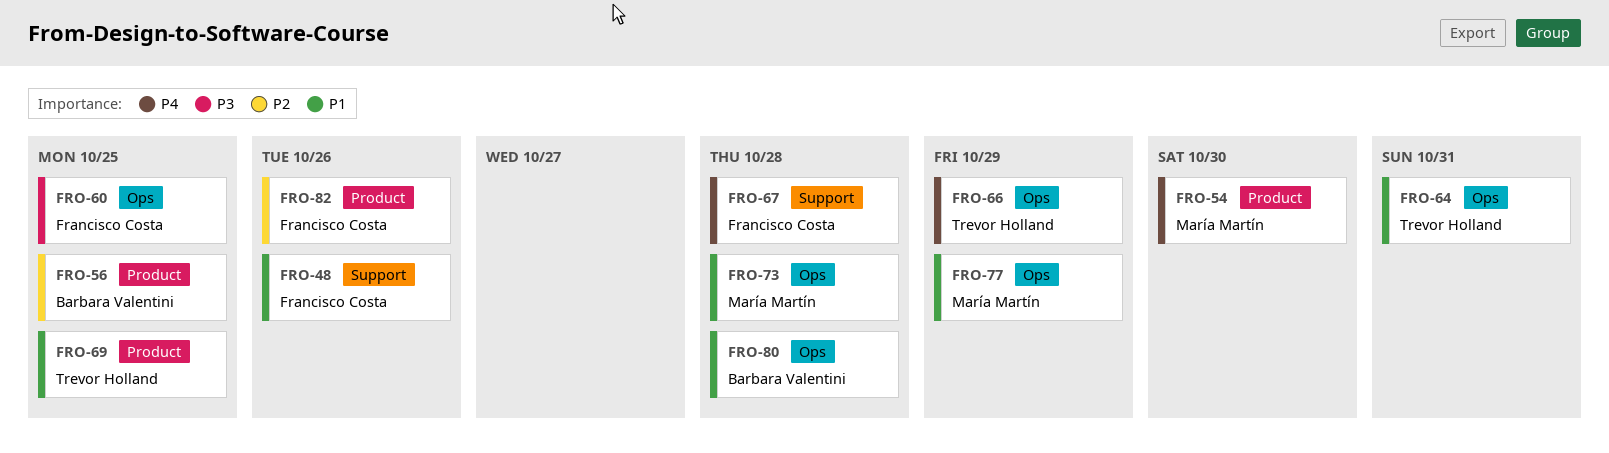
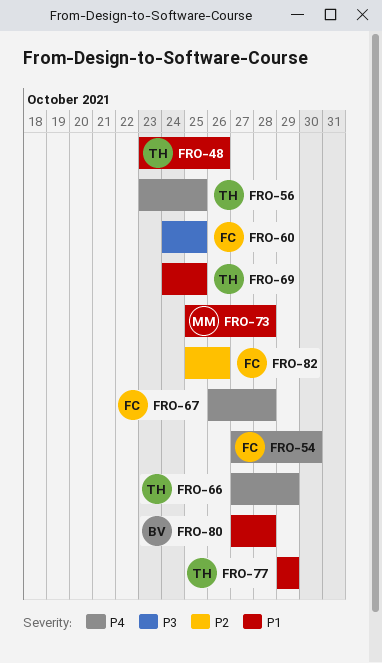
FRO-48, owner: Francisco Costa -> Trevor Holland
FRO-54, owner: María Martín -> Francisco Costa
FRO-56, owner: Barbara Valentini -> Trevor Holland
FRO-56, priority: P2 -> P4
FRO-64: present -> none
FRO-77, owner: María Martín -> Trevor Holland

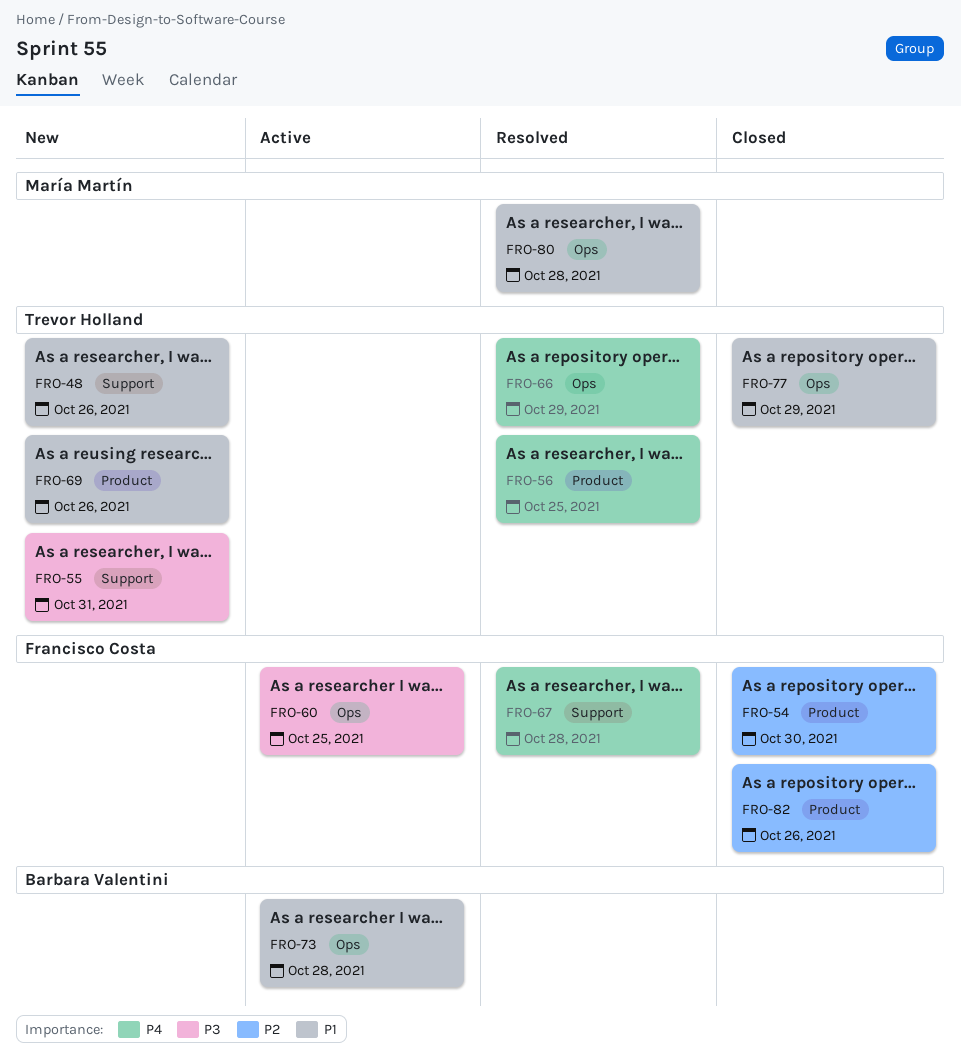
FRO-54, priority: P4 -> P2
FRO-55: none -> present
FRO-69, due: Oct 25 -> Oct 26
FRO-73, owner: María Martín -> Barbara Valentini
FRO-80, owner: Barbara Valentini -> María Martín

